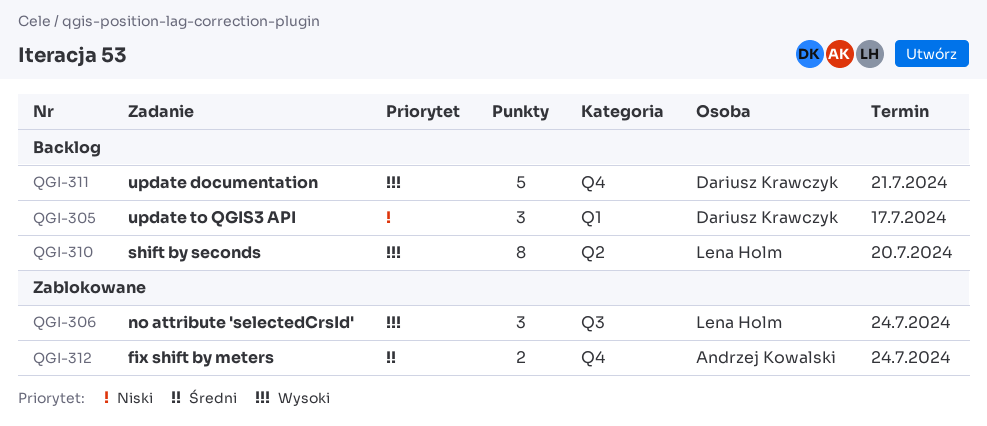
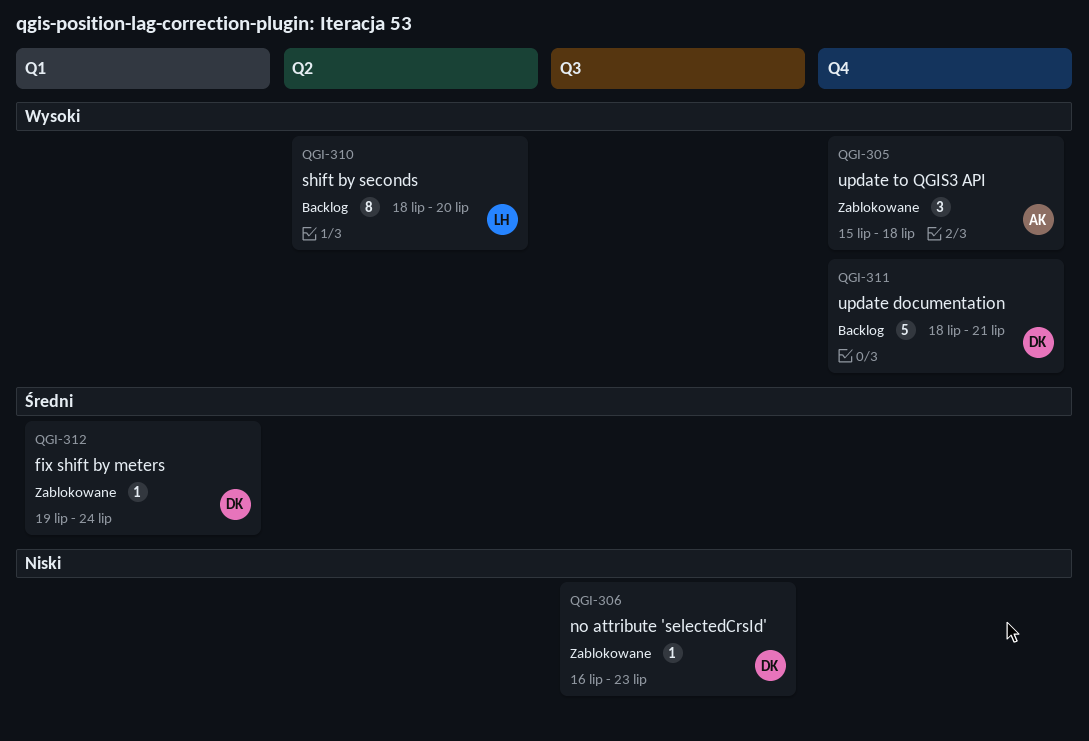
QGI-305, status: Backlog -> Zablokowane
QGI-305, owner: Dariusz Krawczyk -> Andrzej Kowalski
QGI-305, priority: Niski -> Wysoki
QGI-305, label: Q1 -> Q4
QGI-305, due: Jul 17 -> Jul 18
QGI-306, owner: Lena Holm -> Dariusz Krawczyk
QGI-306, priority: Wysoki -> Niski
QGI-306, estimate: 3 -> 1
QGI-306, due: Jul 24 -> Jul 23
QGI-312, owner: Andrzej Kowalski -> Dariusz Krawczyk
QGI-312, label: Q4 -> Q1
QGI-312, estimate: 2 -> 1

